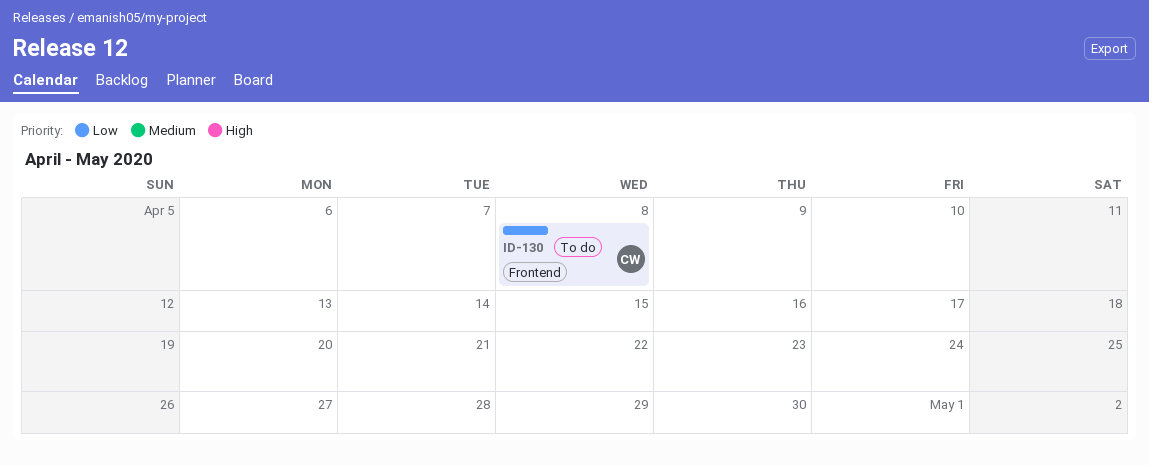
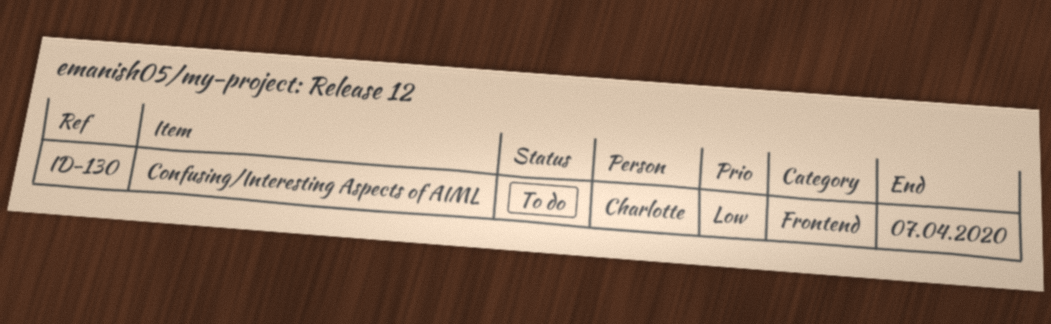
ID-130, due: Apr 8 -> Apr 7

